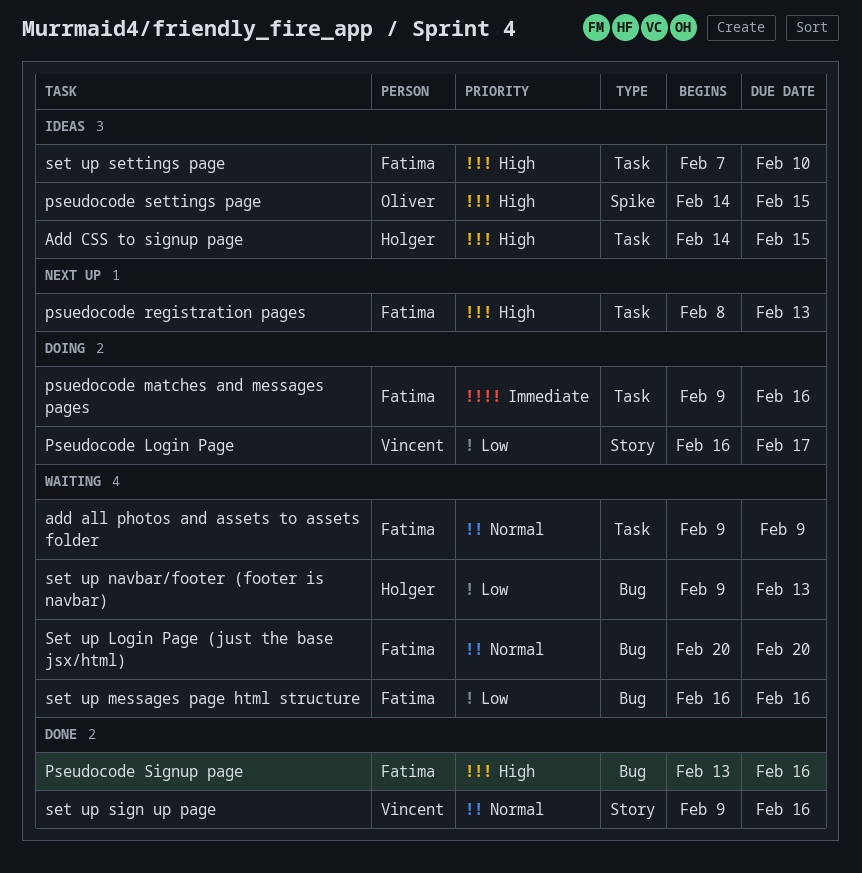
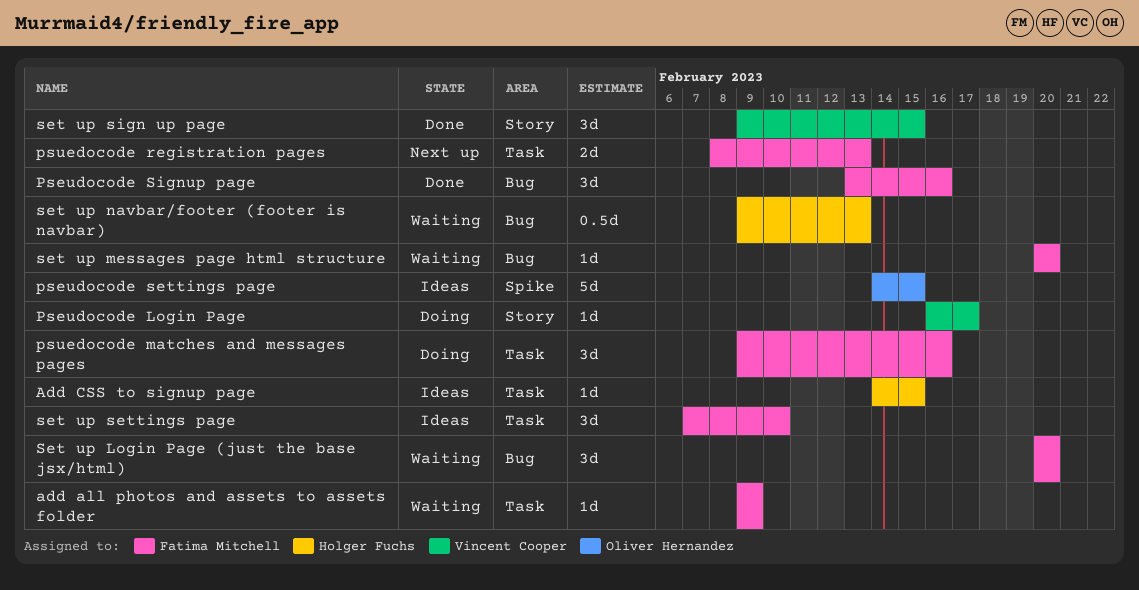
set up messages page html structure, start: Feb 16 -> Feb 20
set up messages page html structure, due: Feb 16 -> Feb 20
set up sign up page, due: Feb 16 -> Feb 15

